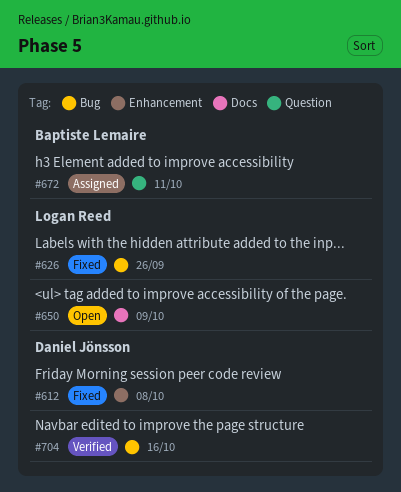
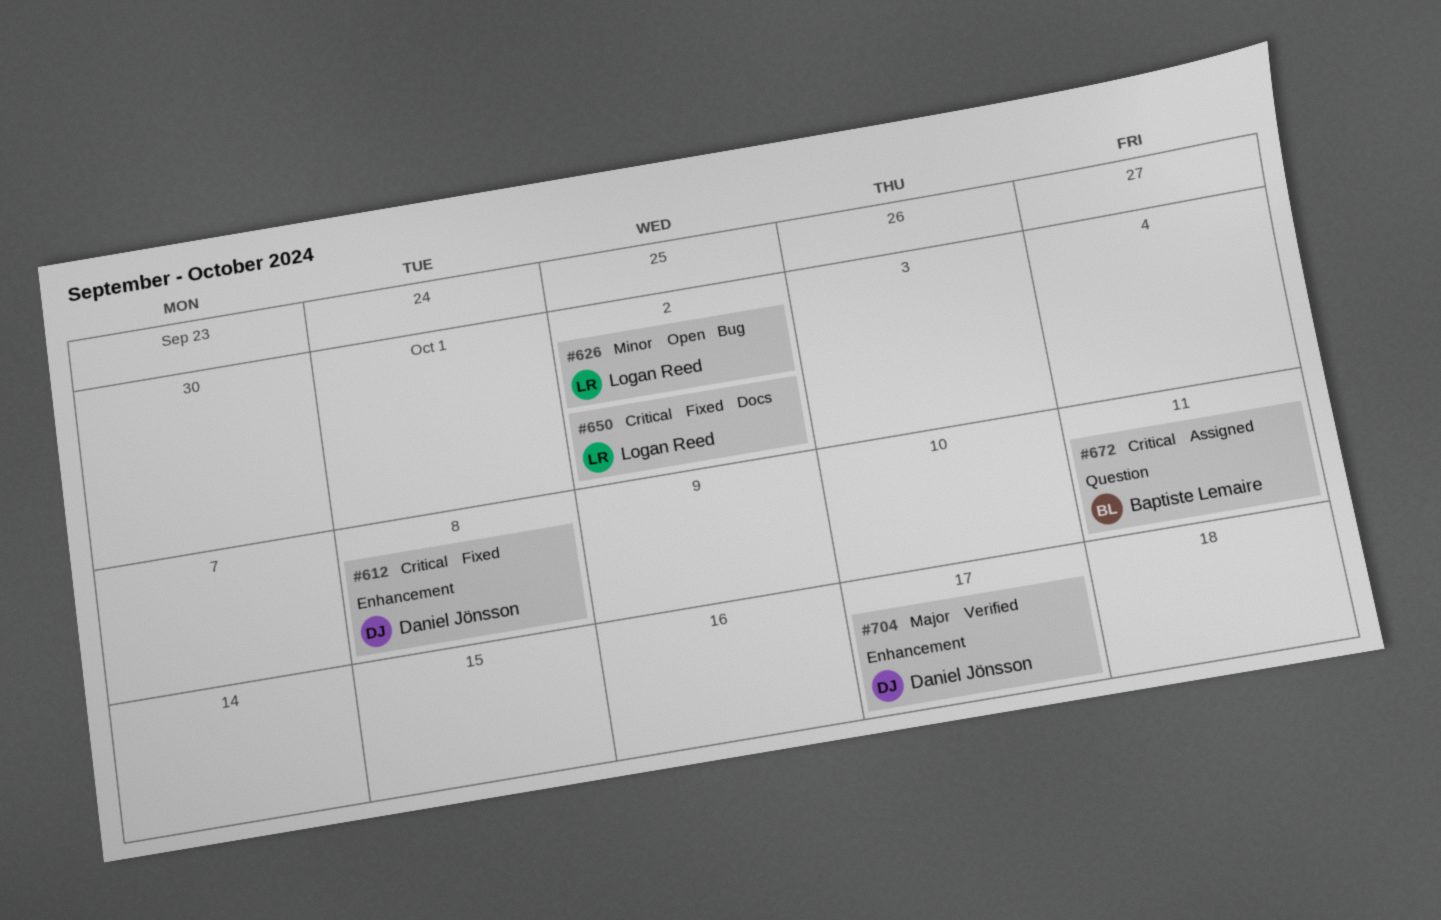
#626, status: Fixed -> Open
#626, due: Sep 26 -> Oct 2
#650, status: Open -> Fixed
#650, due: Oct 9 -> Oct 2
#704, label: Bug -> Enhancement
#704, due: Oct 16 -> Oct 17

